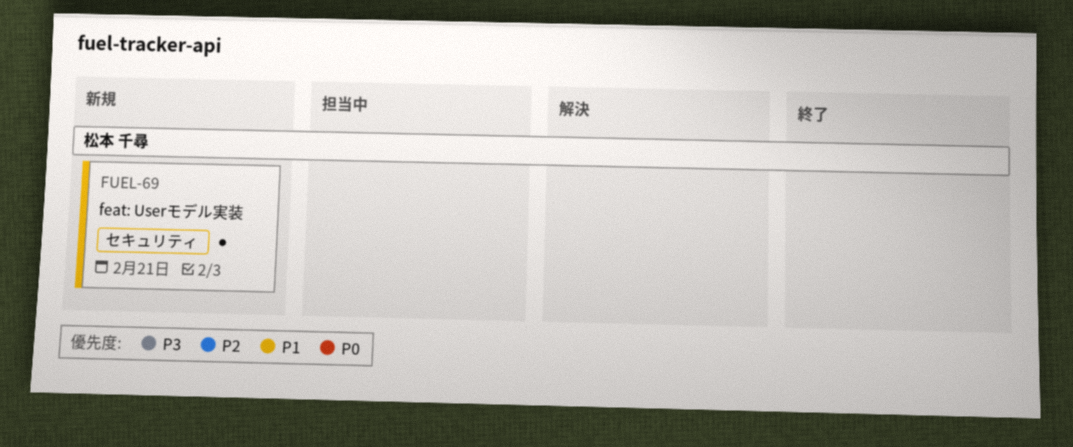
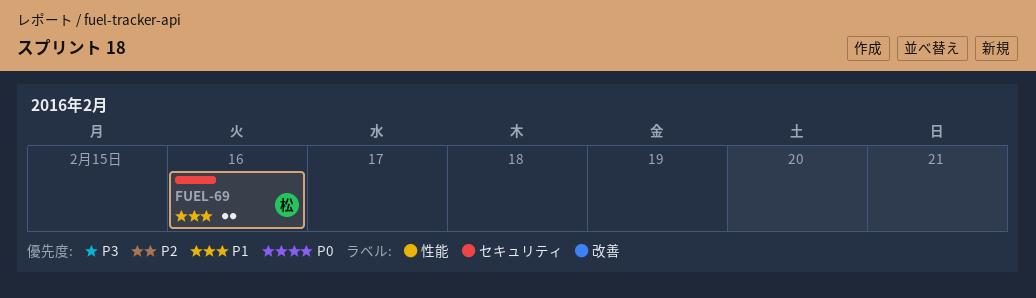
FUEL-69, estimate: 1 -> 2
FUEL-69, due: Feb 21 -> Feb 16

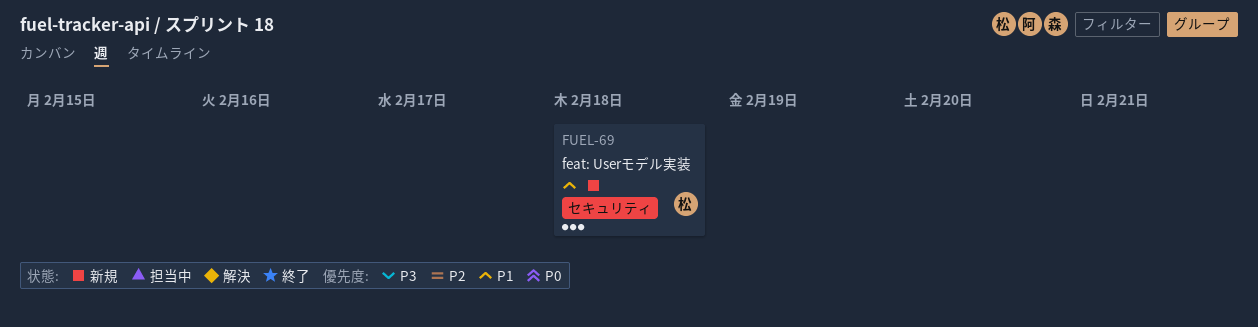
FUEL-69, estimate: 2 -> 3
FUEL-69, due: Feb 16 -> Feb 18

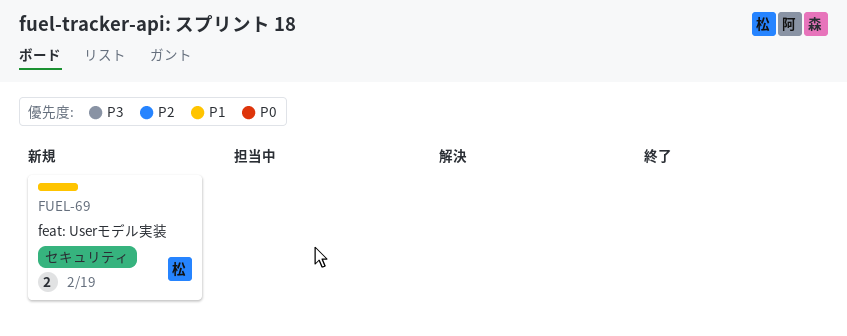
FUEL-69, estimate: 3 -> 2
FUEL-69, due: Feb 18 -> Feb 19

